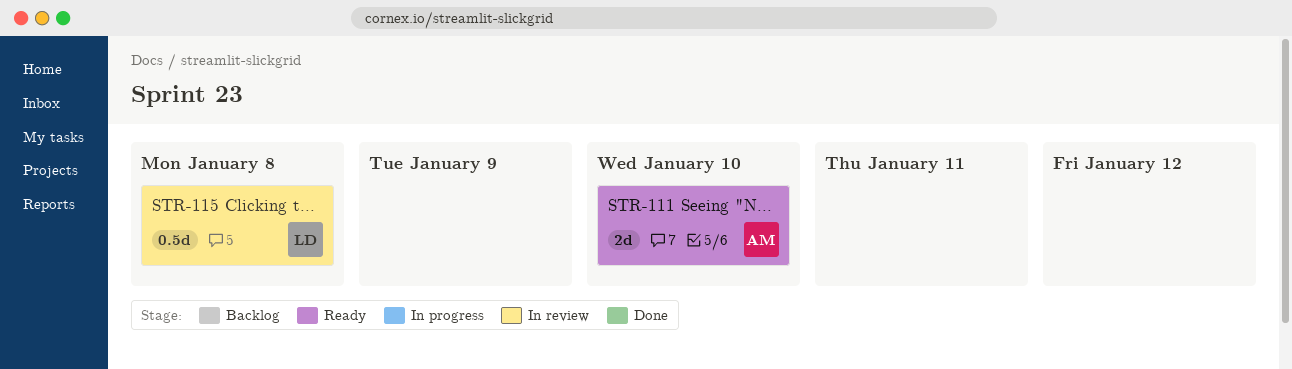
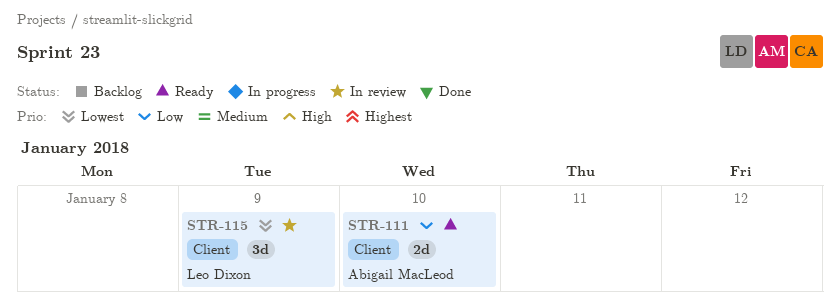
STR-115, estimate: 0.5d -> 3d
STR-115, due: Jan 8 -> Jan 9

